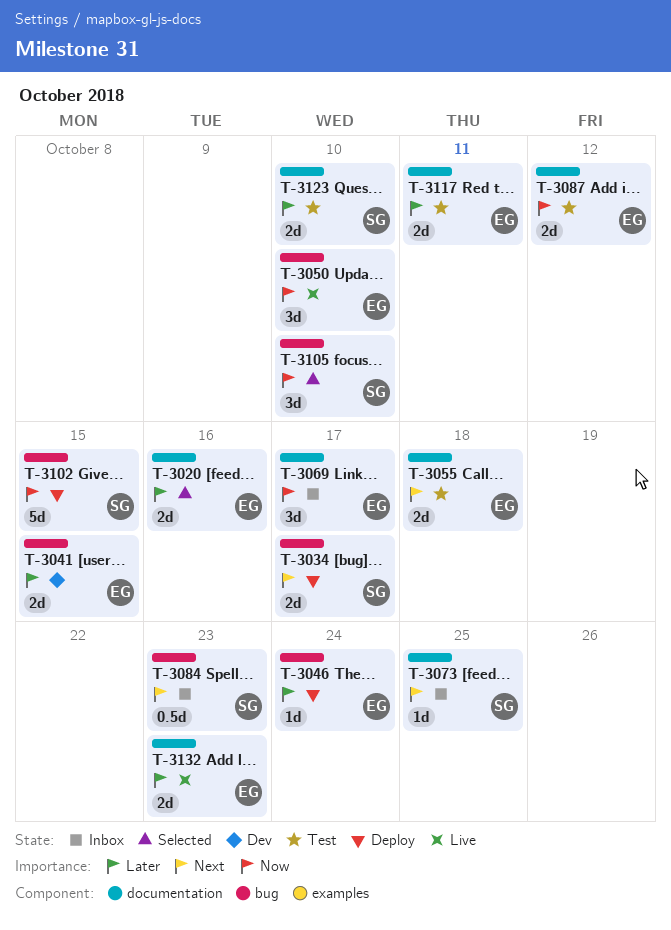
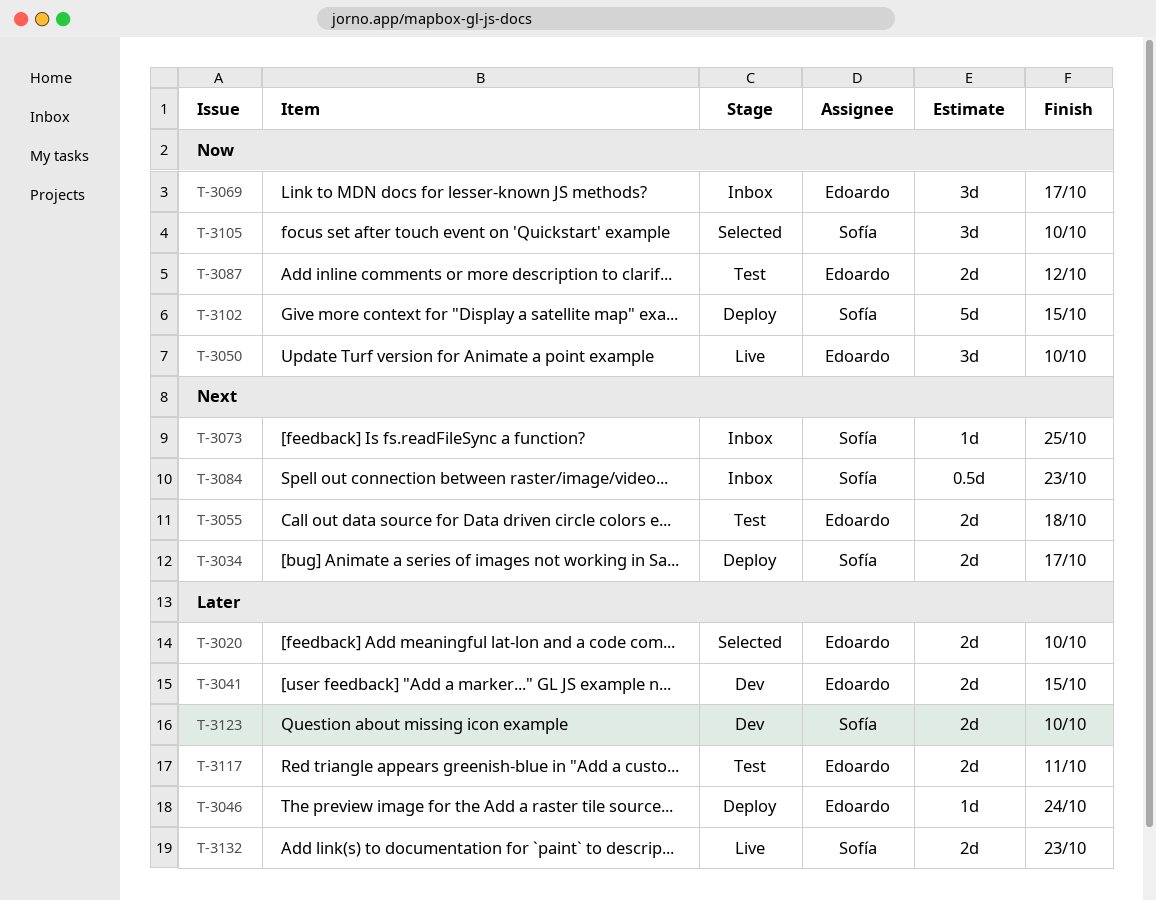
T-3020, due: Oct 16 -> Oct 10
T-3123, status: Test -> Dev
T-3132, owner: Edoardo -> Sofía

